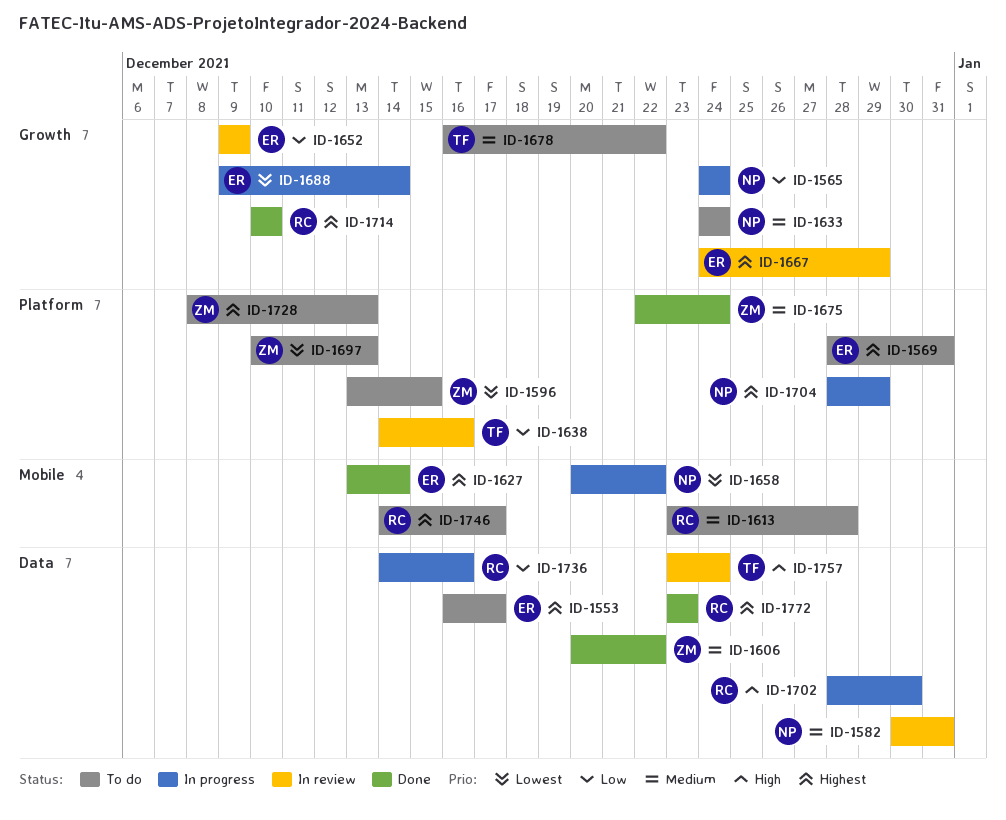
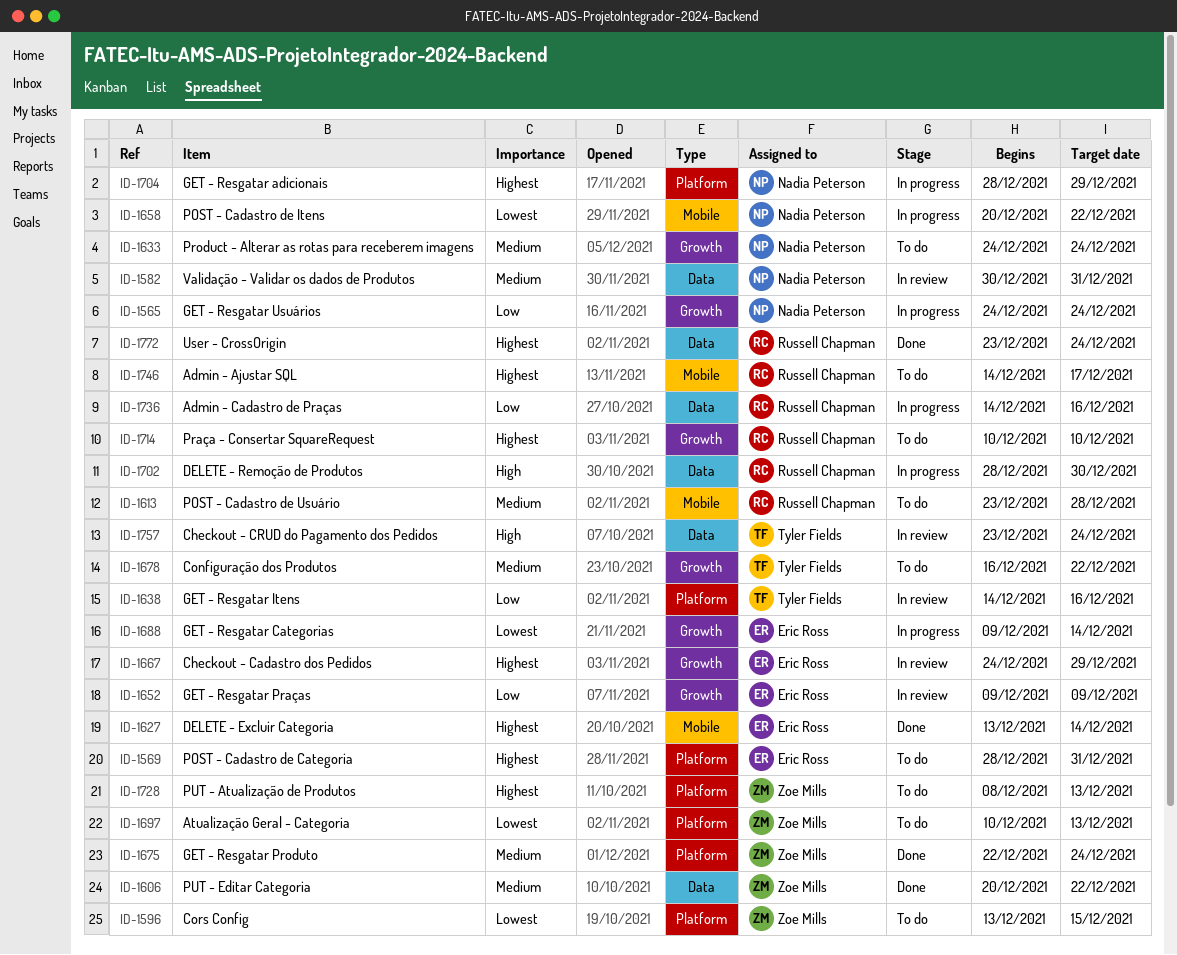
ID-1553: present -> none
ID-1714, status: Done -> To do
ID-1772, due: Dec 23 -> Dec 24

